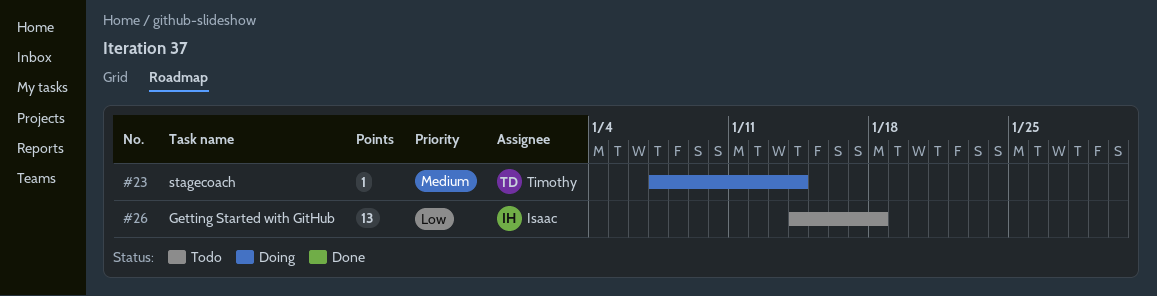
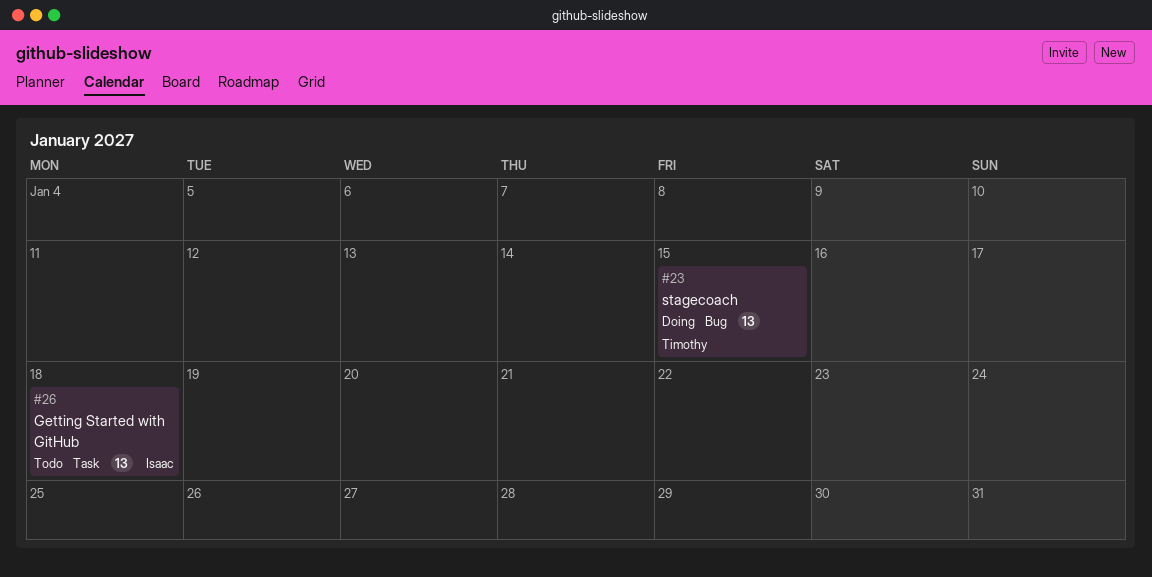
#23, estimate: 1 -> 13
#23, due: Jan 14 -> Jan 15

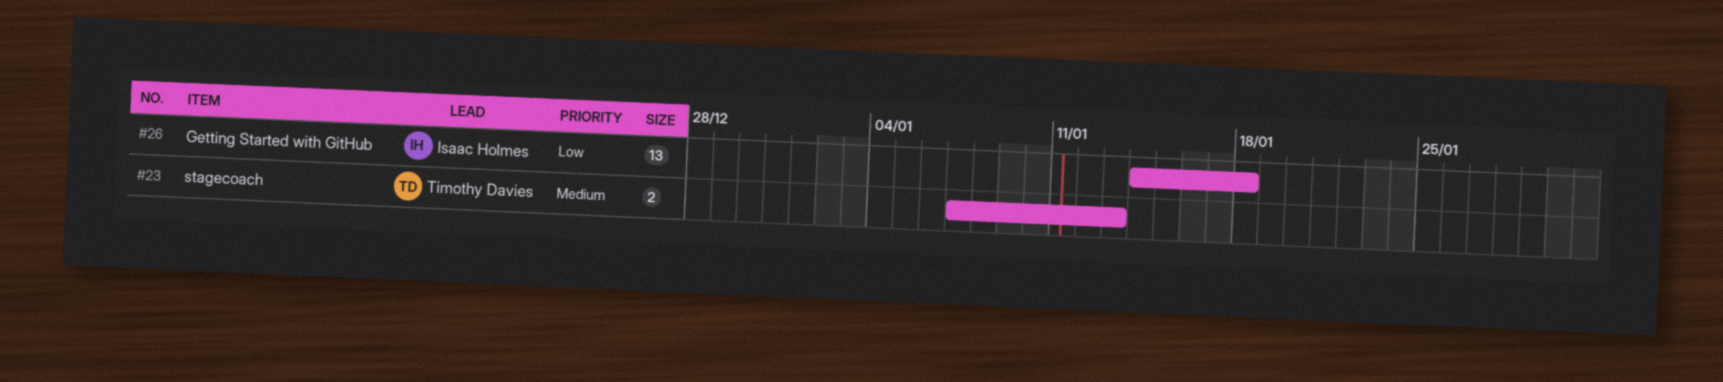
#23, estimate: 13 -> 2
#23, due: Jan 15 -> Jan 13

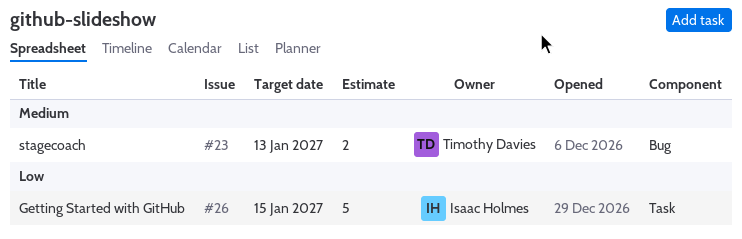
#26, estimate: 13 -> 5
#26, due: Jan 18 -> Jan 15

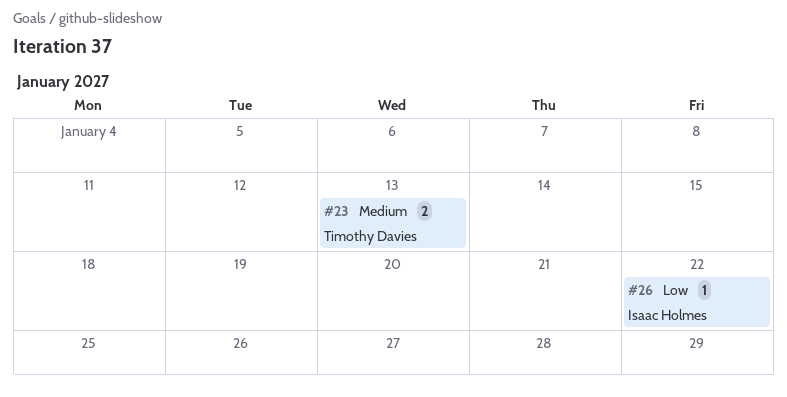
#26, estimate: 5 -> 1
#26, due: Jan 15 -> Jan 22

